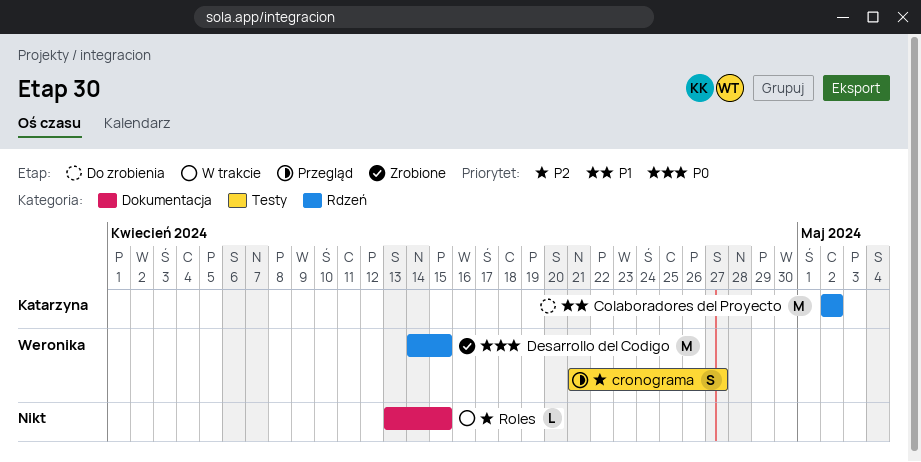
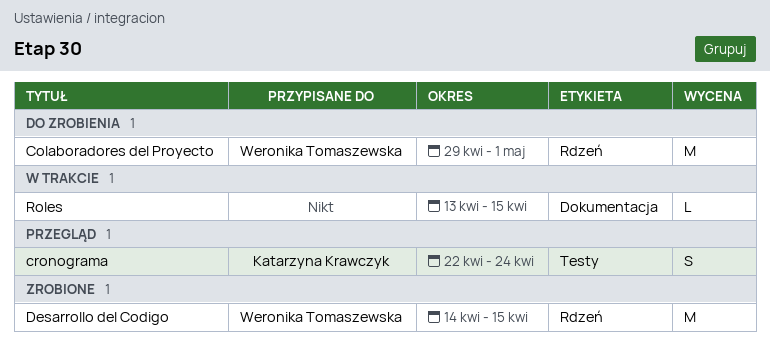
Colaboradores del Proyecto, owner: Katarzyna Krawczyk -> Weronika Tomaszewska
Colaboradores del Proyecto, start: May 2 -> Apr 29
Colaboradores del Proyecto, due: May 2 -> May 1
cronograma, owner: Weronika Tomaszewska -> Katarzyna Krawczyk
cronograma, start: Apr 21 -> Apr 22
cronograma, due: Apr 27 -> Apr 24

